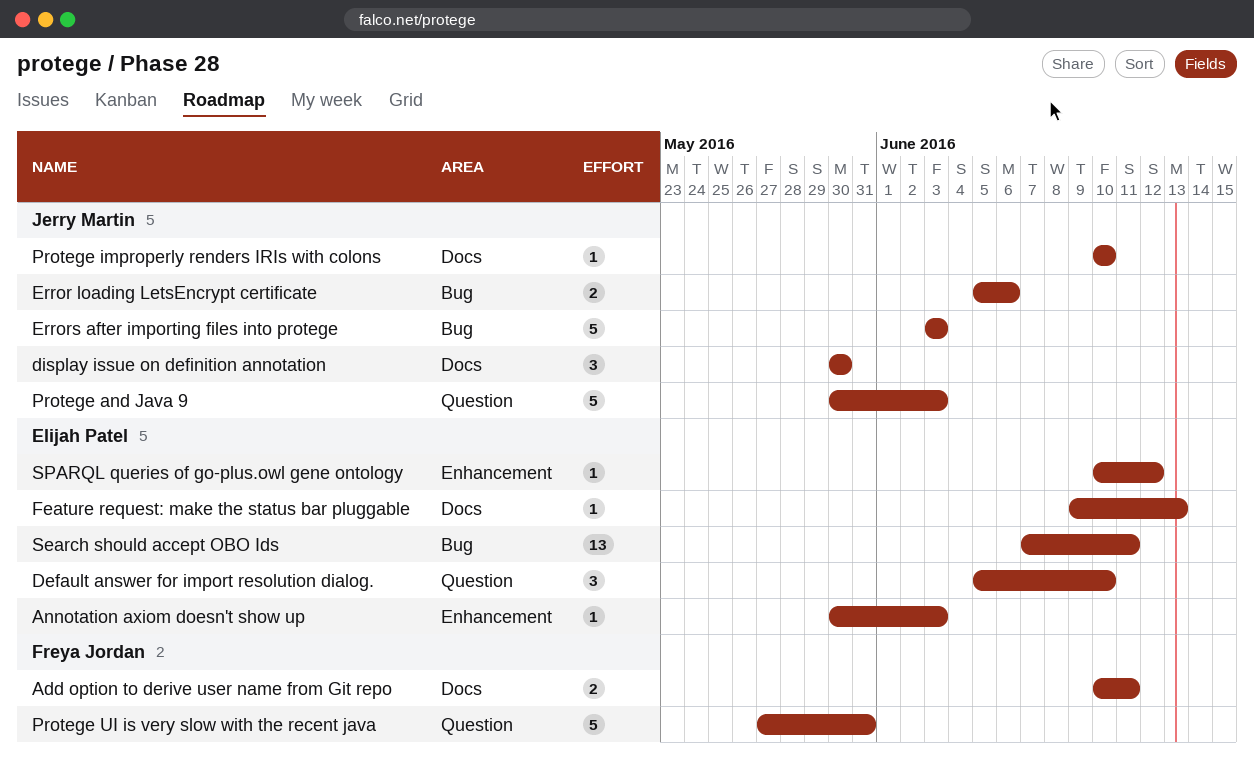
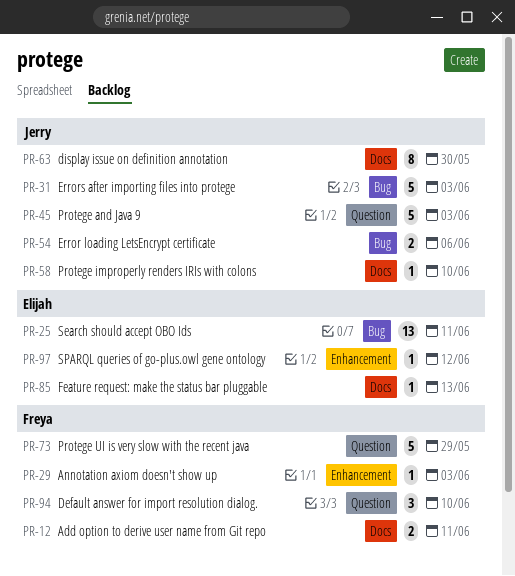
Annotation axiom doesn't show up, owner: Elijah Patel -> Freya Jordan
Default answer for import resolution dialog., owner: Elijah Patel -> Freya Jordan
display issue on definition annotation, estimate: 3 -> 8
Protege UI is very slow with the recent java, due: May 31 -> May 29

